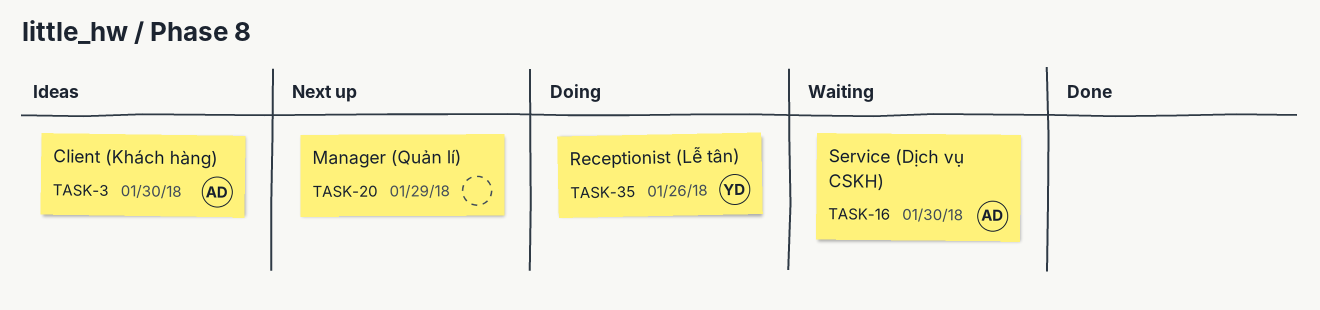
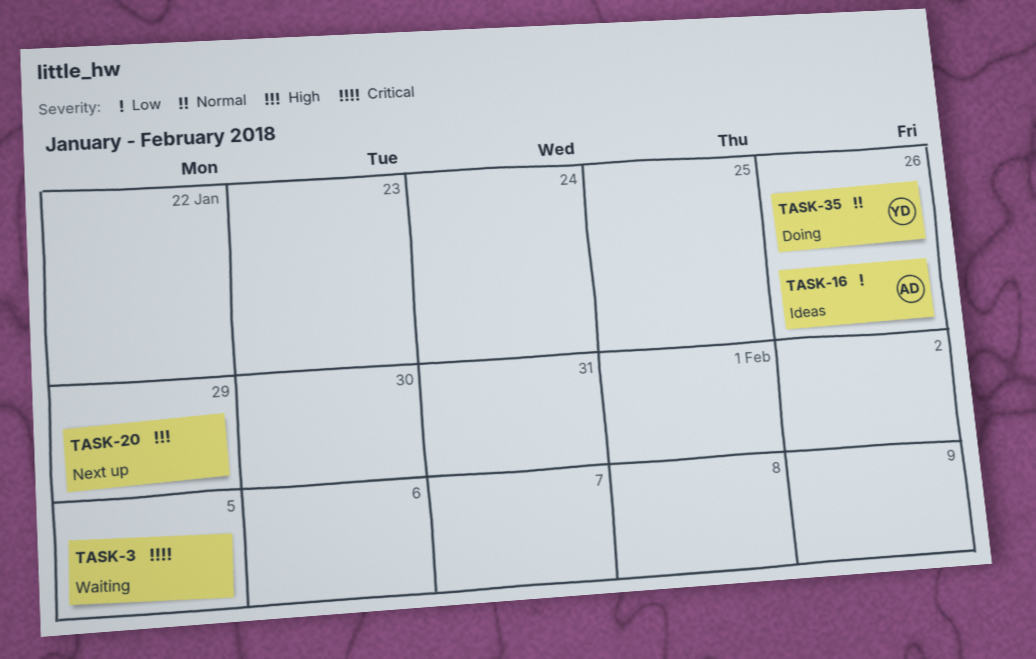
TASK-3, status: Ideas -> Waiting
TASK-3, owner: AD -> none
TASK-3, due: Jan 30 -> Feb 5
TASK-16, status: Waiting -> Ideas
TASK-16, due: Jan 30 -> Jan 26

